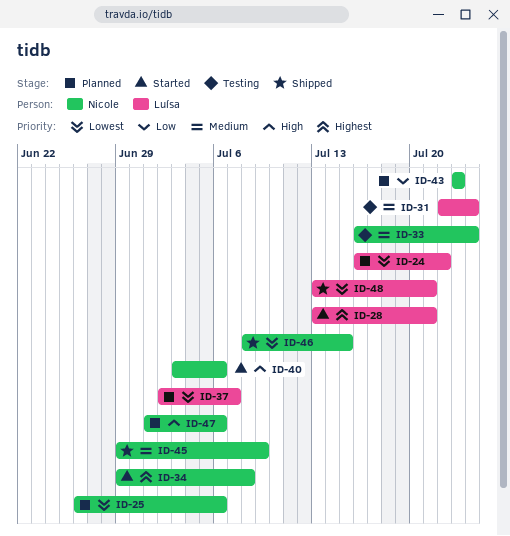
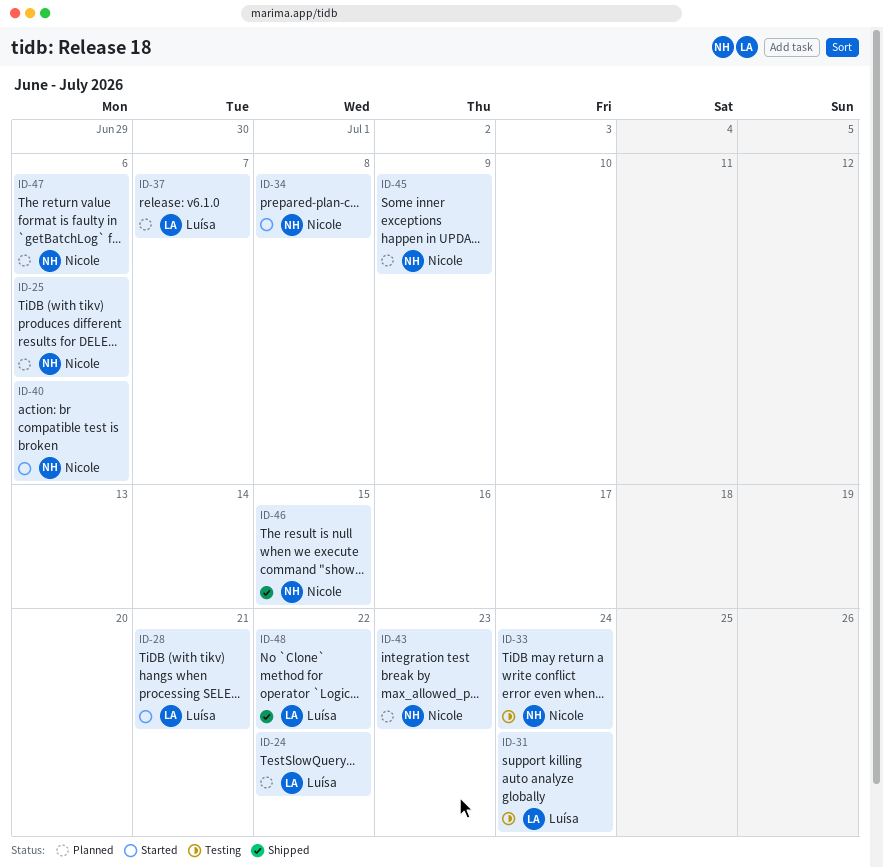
ID-45, status: Shipped -> Planned
ID-48, due: Jul 21 -> Jul 22

